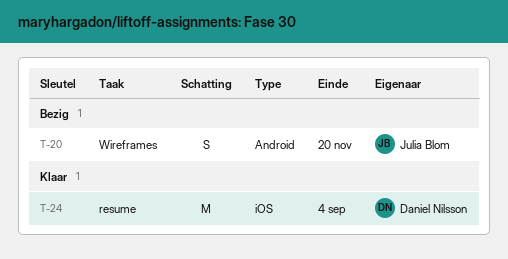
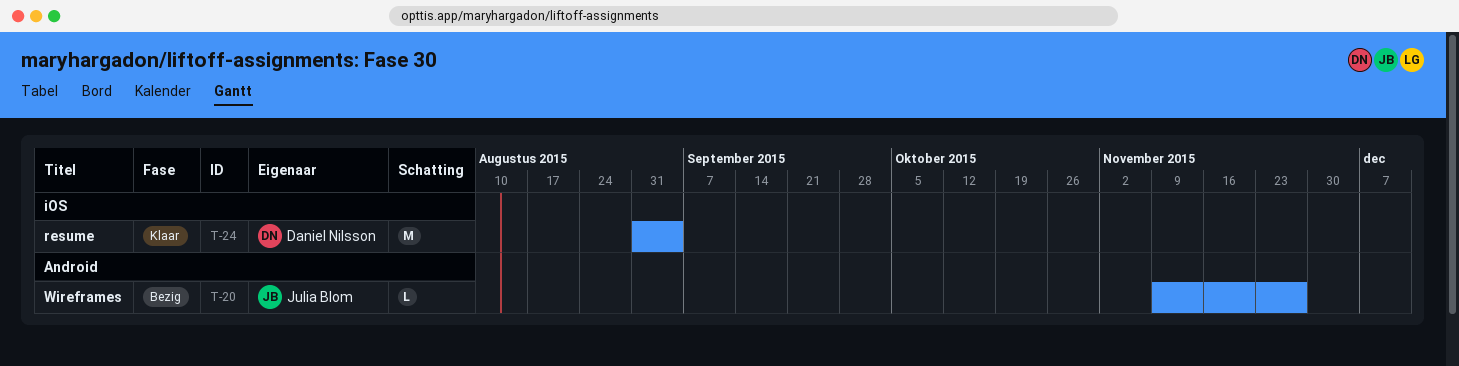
T-20, estimate: S -> L
T-20, due: Nov 20 -> Nov 27

